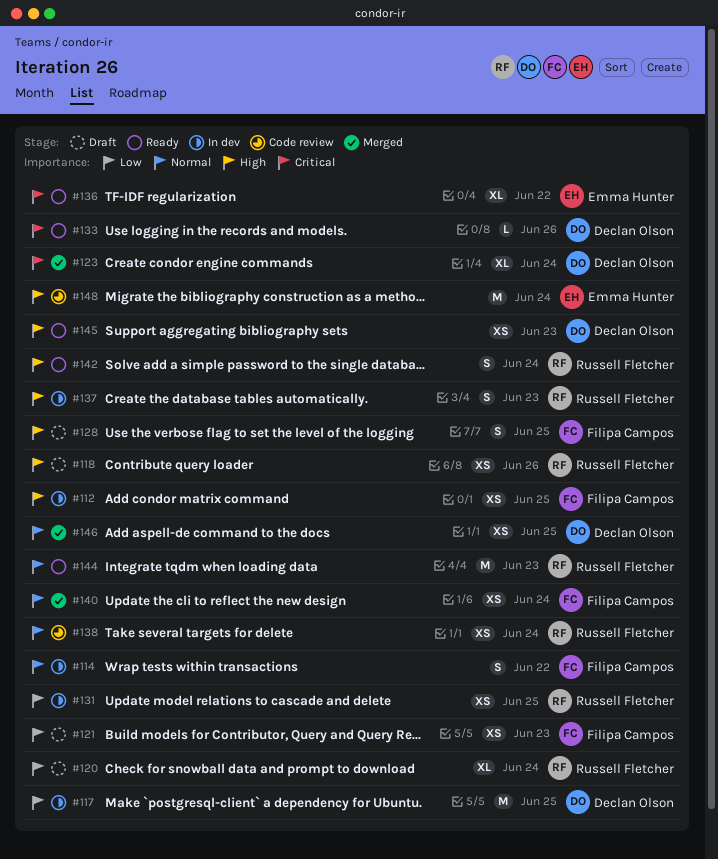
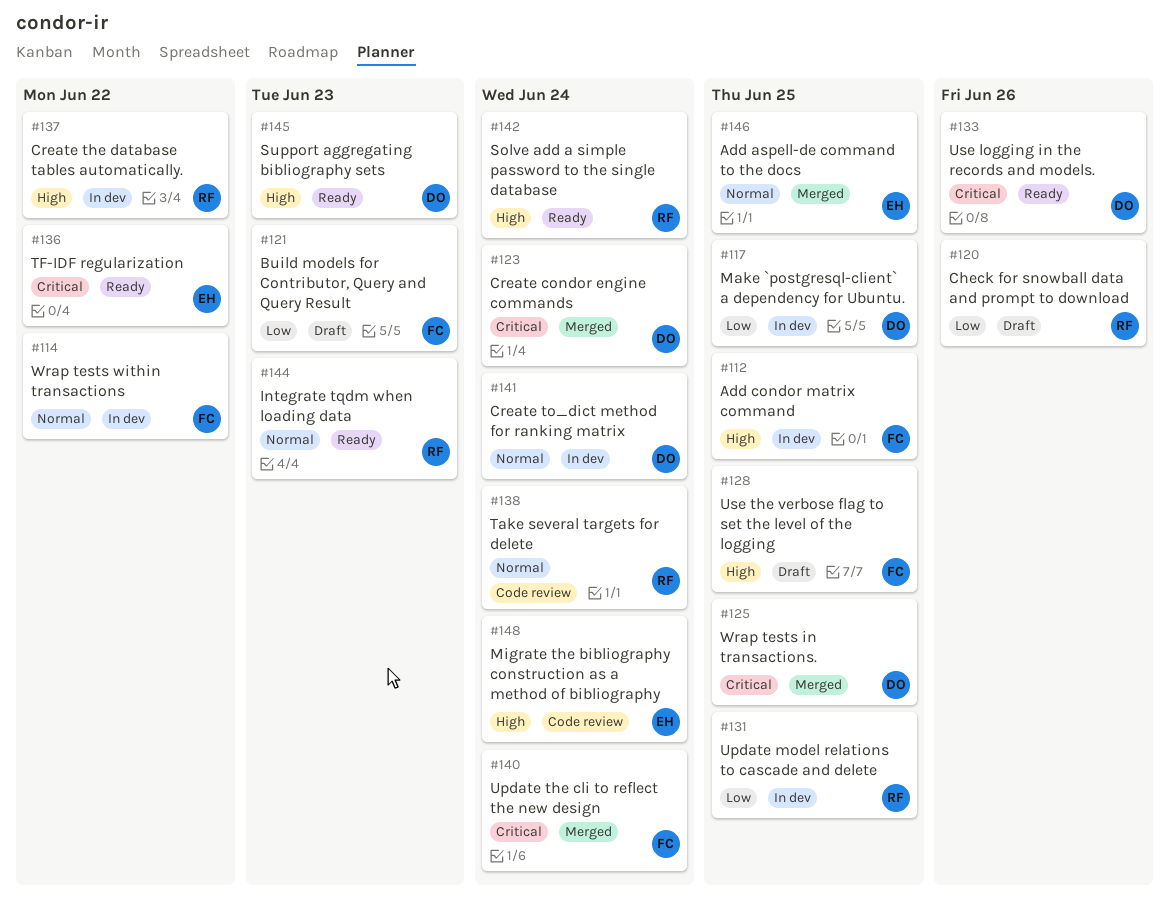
#118: present -> none
#120, due: Jun 24 -> Jun 26
#125: none -> present
#137, due: Jun 23 -> Jun 22
#140, priority: Normal -> Critical
#141: none -> present
#146, owner: Declan Olson -> Emma Hunter

